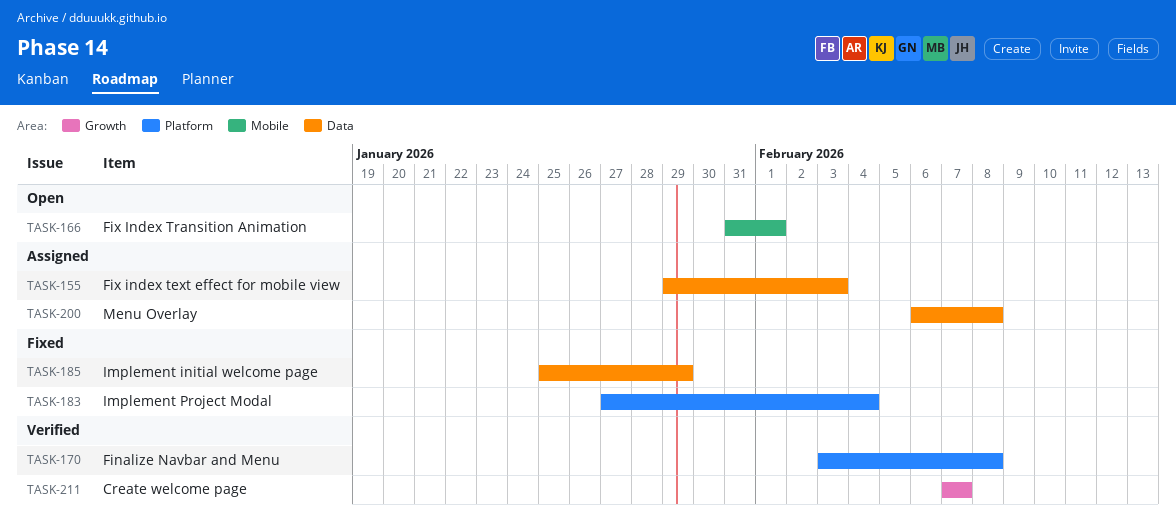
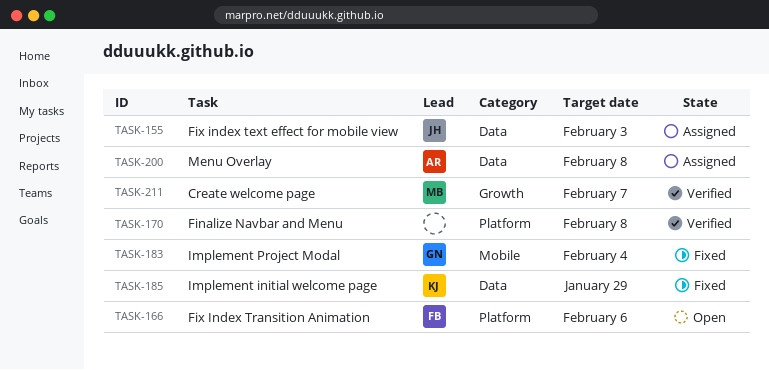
TASK-166, label: Mobile -> Platform
TASK-166, due: Feb 1 -> Feb 6
TASK-183, label: Platform -> Mobile

